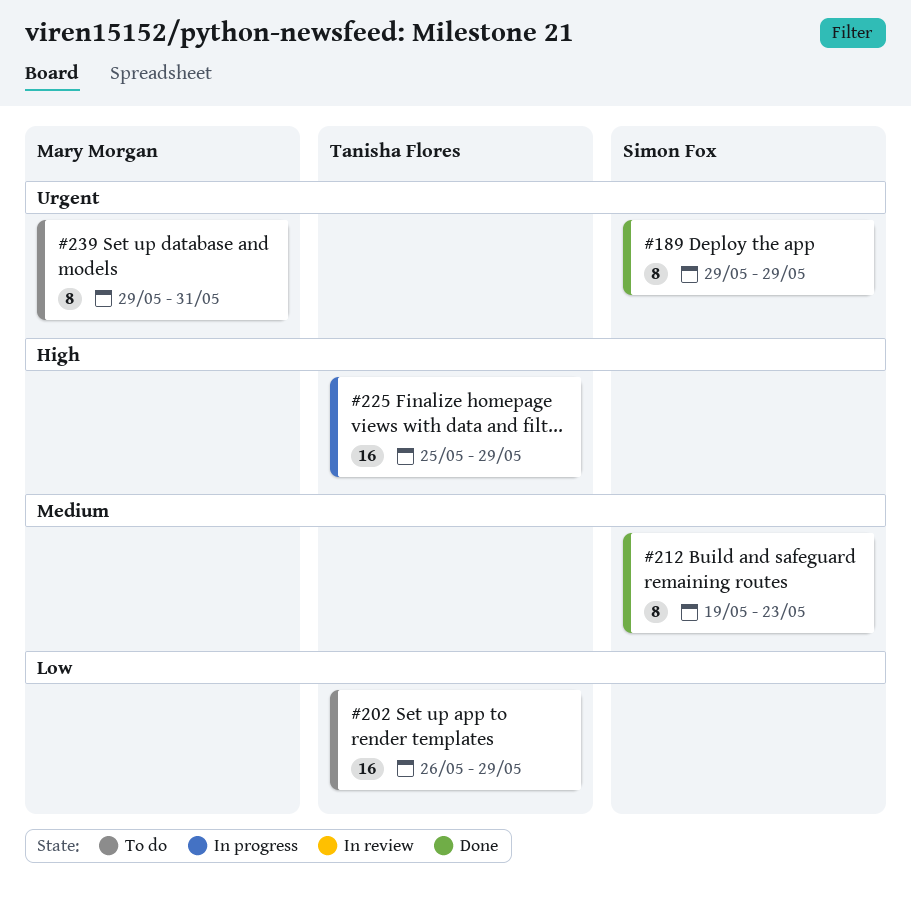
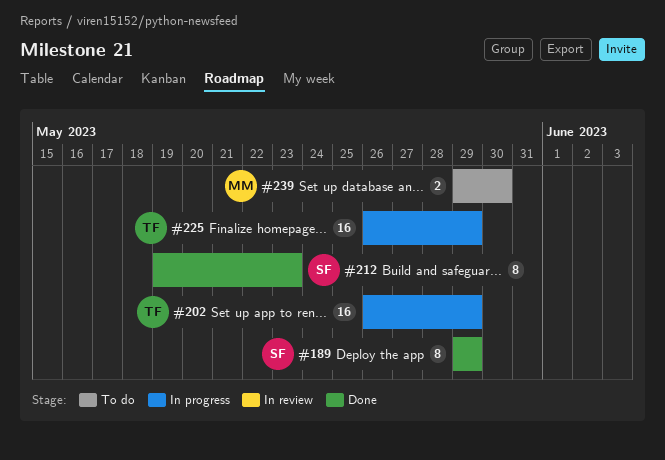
#202, status: To do -> In progress
#225, start: May 25 -> May 26
#239, estimate: 8 -> 2
#239, due: May 31 -> May 30

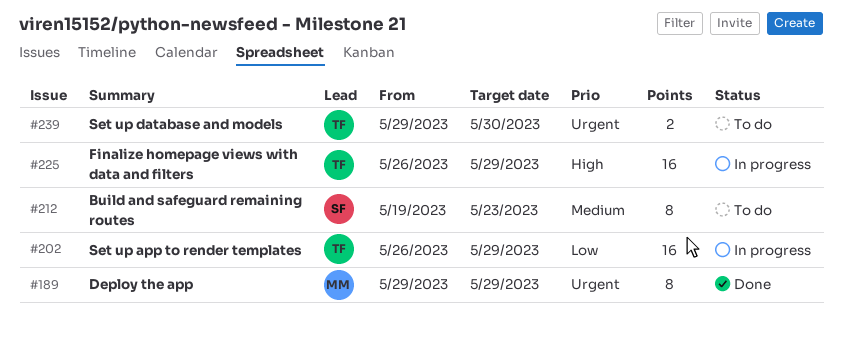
#189, owner: SF -> MM
#212, status: Done -> To do
#239, owner: MM -> TF

